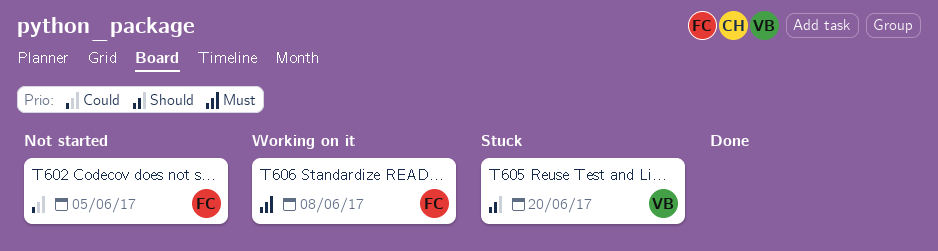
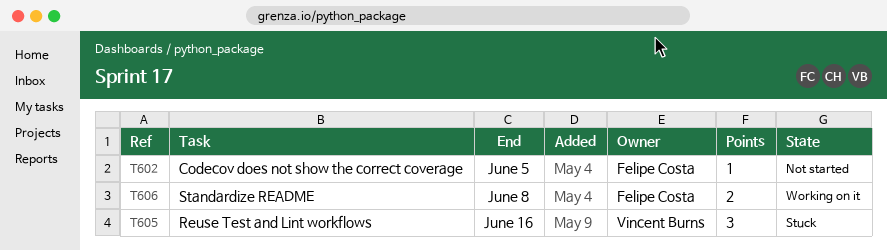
T605, due: Jun 20 -> Jun 16

